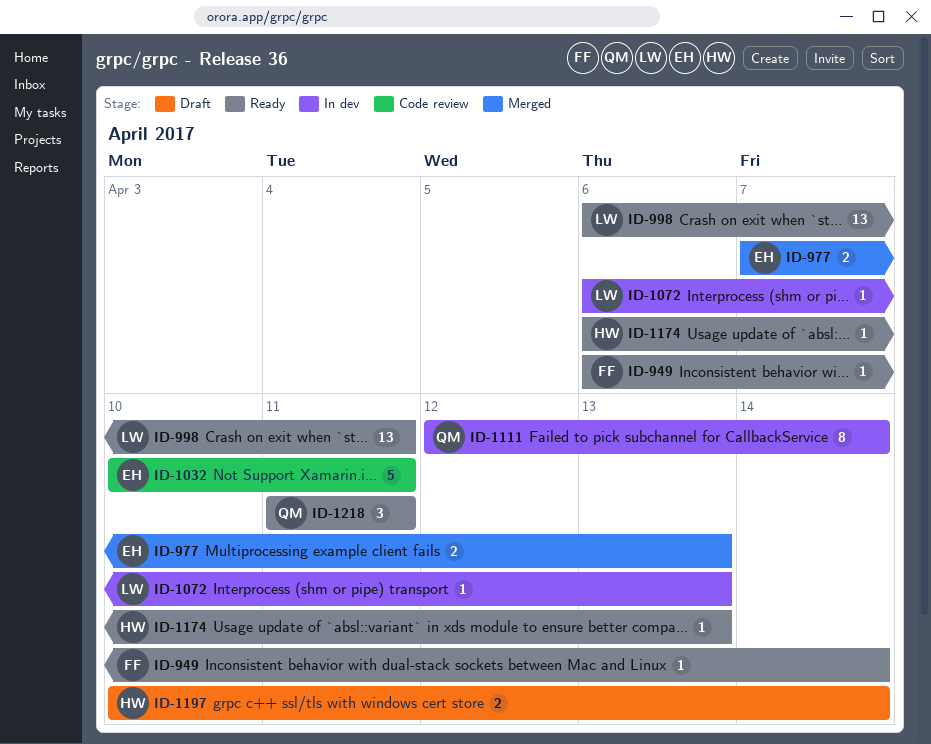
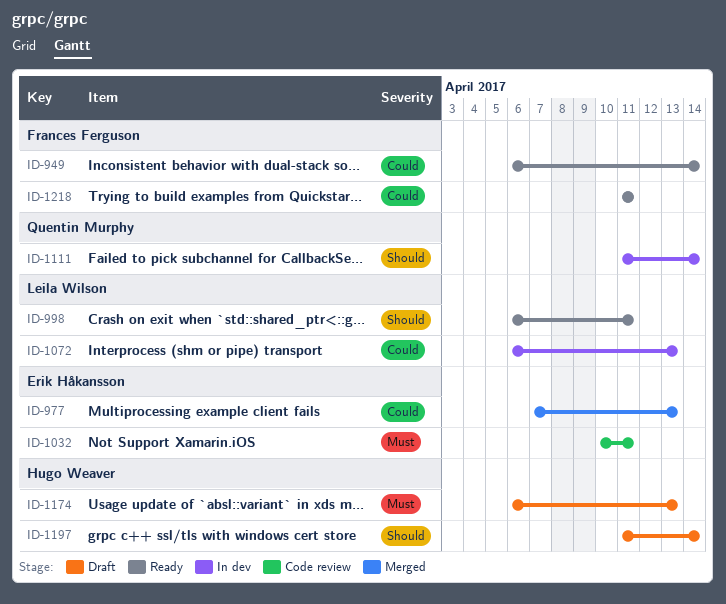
ID-1111, start: Apr 12 -> Apr 11
ID-1174, status: Ready -> Draft
ID-1197, start: Apr 10 -> Apr 11
ID-1218, owner: Quentin Murphy -> Frances Ferguson

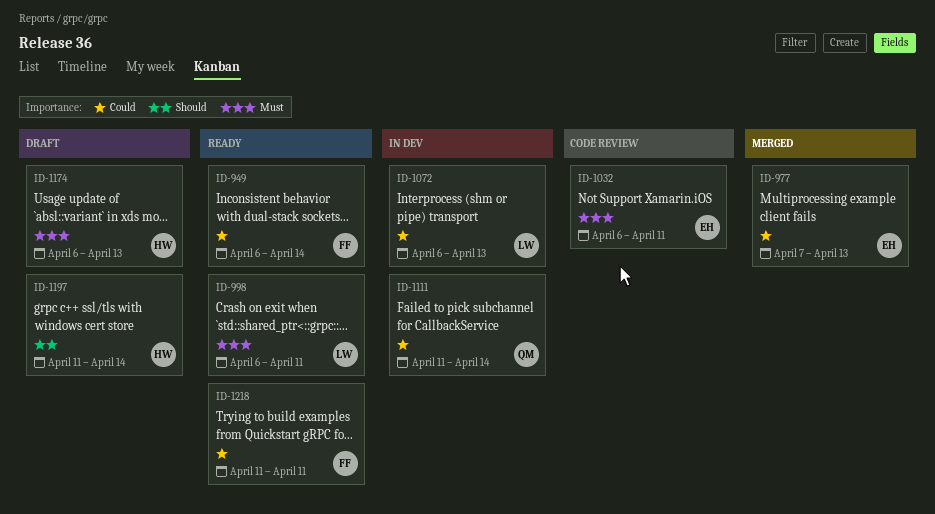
ID-998, priority: Should -> Must
ID-1032, start: Apr 10 -> Apr 6
ID-1111, priority: Should -> Could

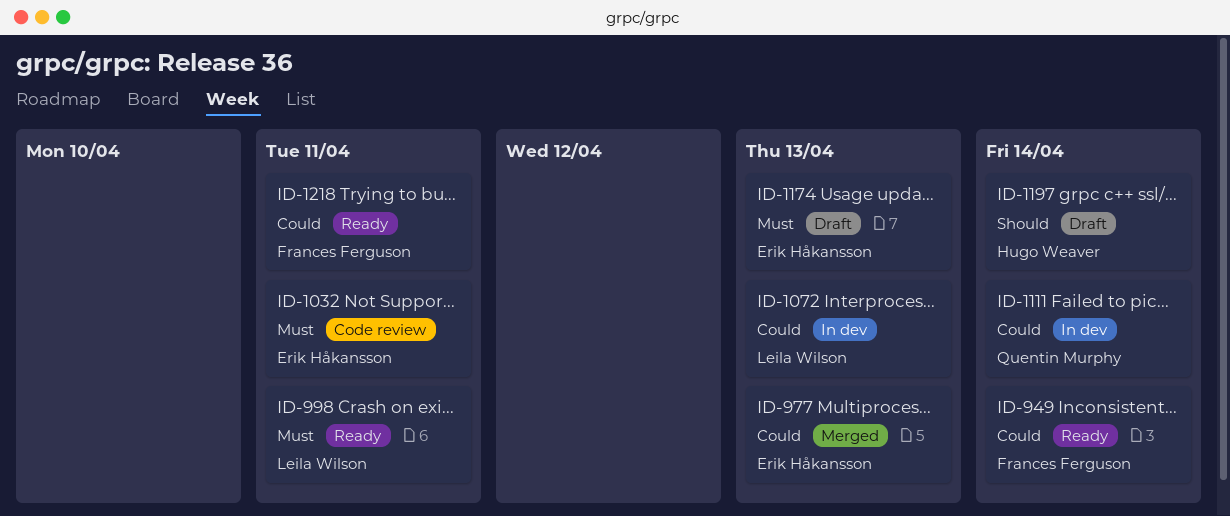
ID-1174, owner: Hugo Weaver -> Erik Håkansson

